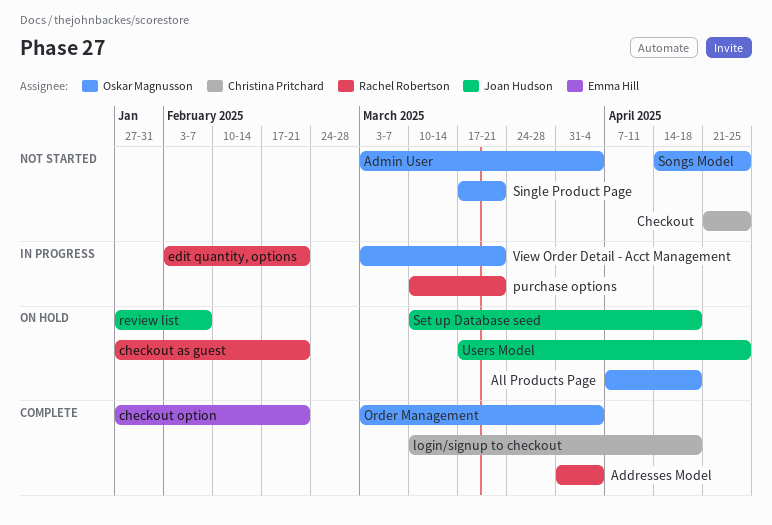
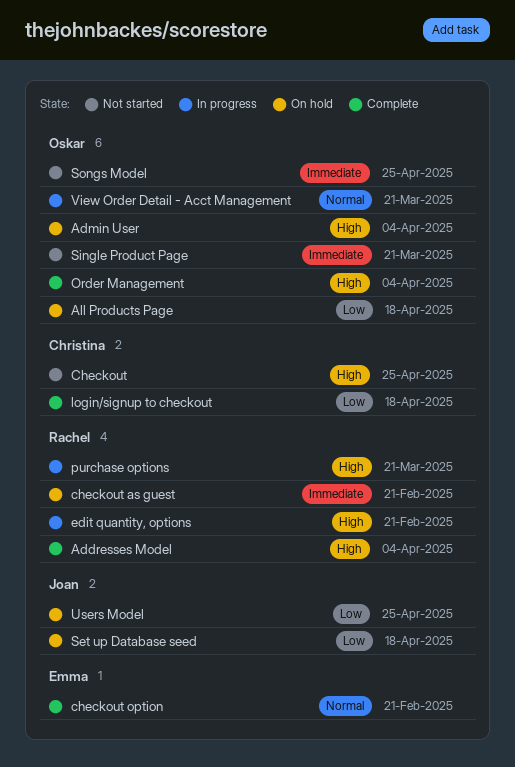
Admin User, status: Not started -> On hold
review list: present -> none

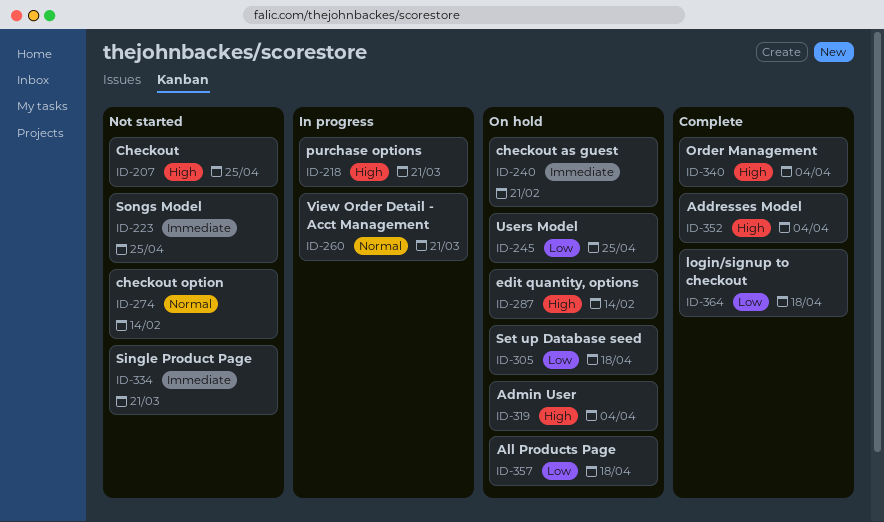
checkout option, status: Complete -> Not started
checkout option, due: Feb 21 -> Feb 14
edit quantity, options, status: In progress -> On hold
edit quantity, options, due: Feb 21 -> Feb 14

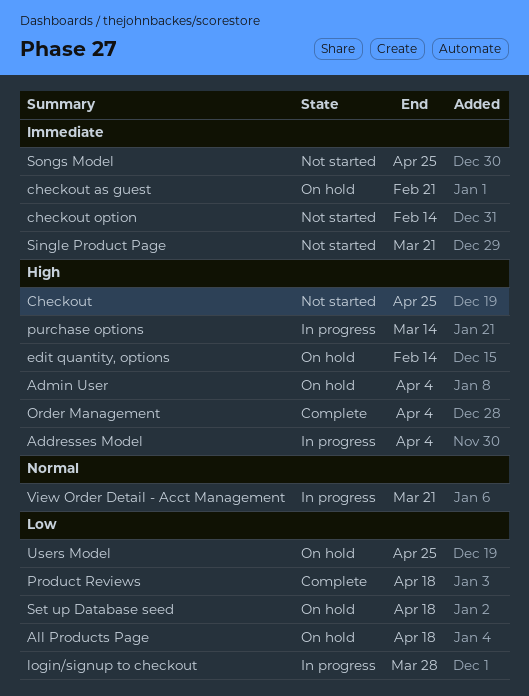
Addresses Model, status: Complete -> In progress
checkout option, priority: Normal -> Immediate
login/signup to checkout, status: Complete -> In progress
login/signup to checkout, due: Apr 18 -> Mar 28
Product Reviews: none -> present
purchase options, due: Mar 21 -> Mar 14

